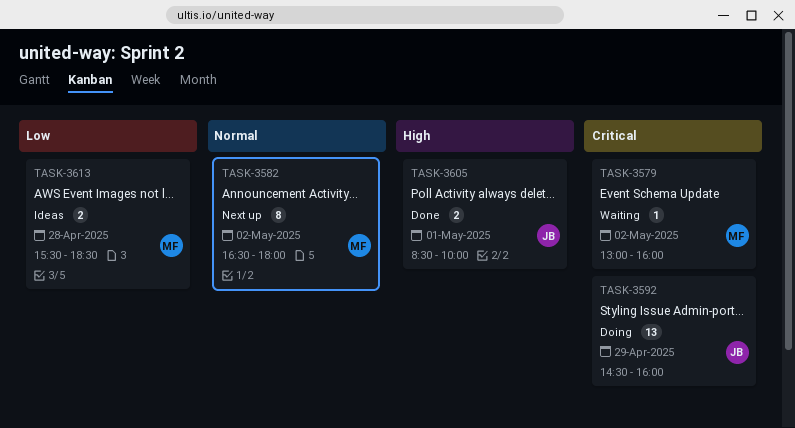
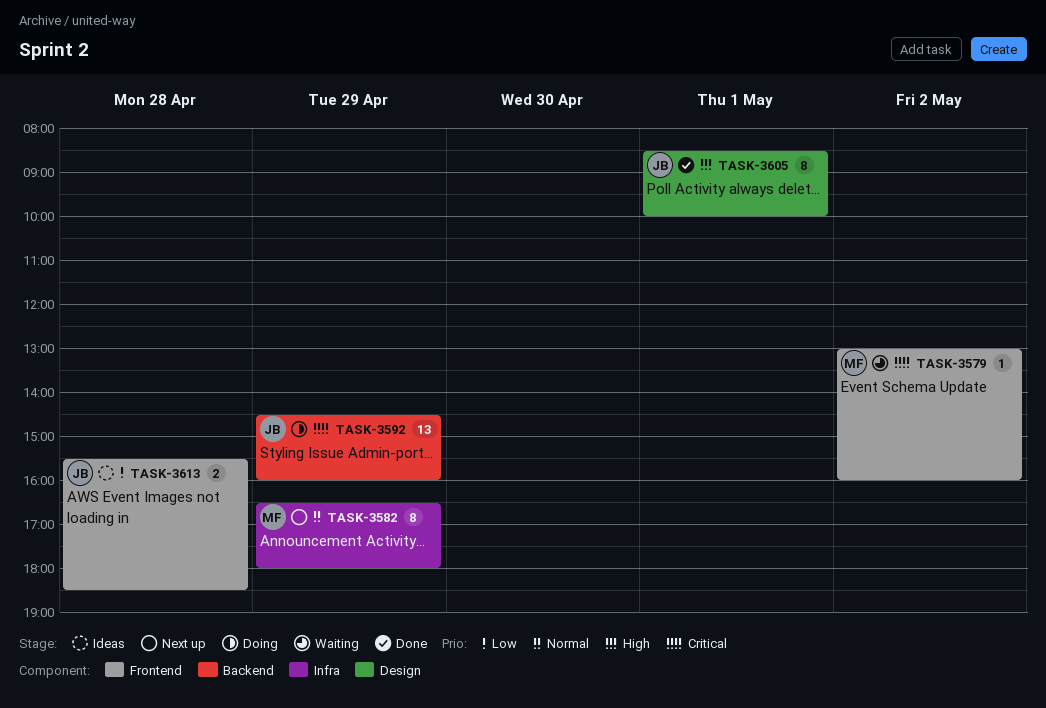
TASK-3582, day: May 2 -> Apr 29
TASK-3605, estimate: 2 -> 8
TASK-3613, owner: MF -> JB

